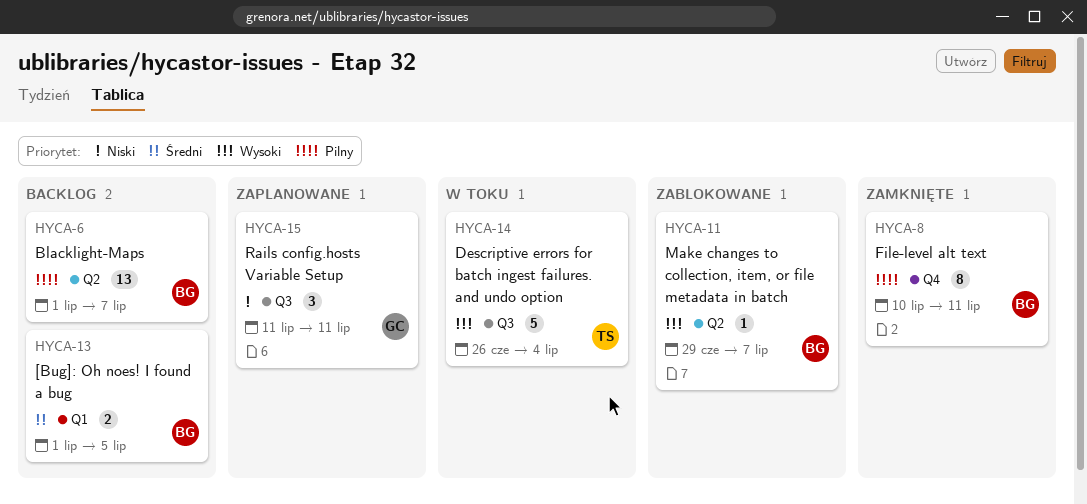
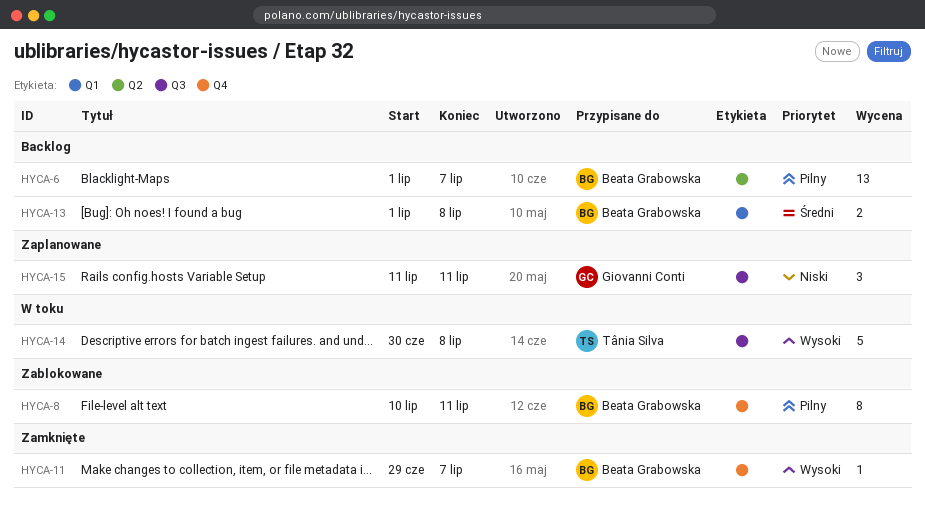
HYCA-8, status: Zamknięte -> Zablokowane
HYCA-11, status: Zablokowane -> Zamknięte
HYCA-11, label: Q2 -> Q4
HYCA-13, due: Jul 5 -> Jul 8
HYCA-14, start: Jun 26 -> Jun 30
HYCA-14, due: Jul 4 -> Jul 8

